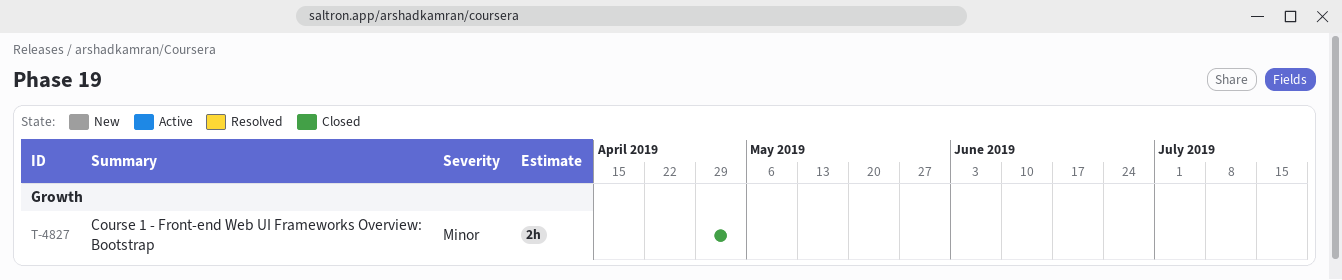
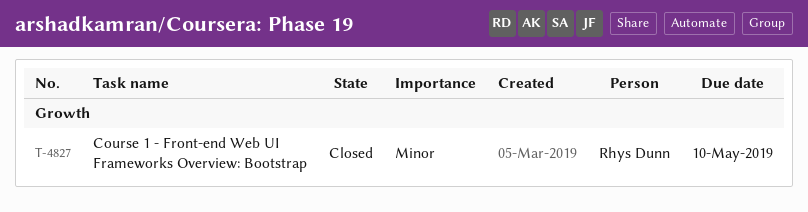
T-4827, due: May 3 -> May 10

